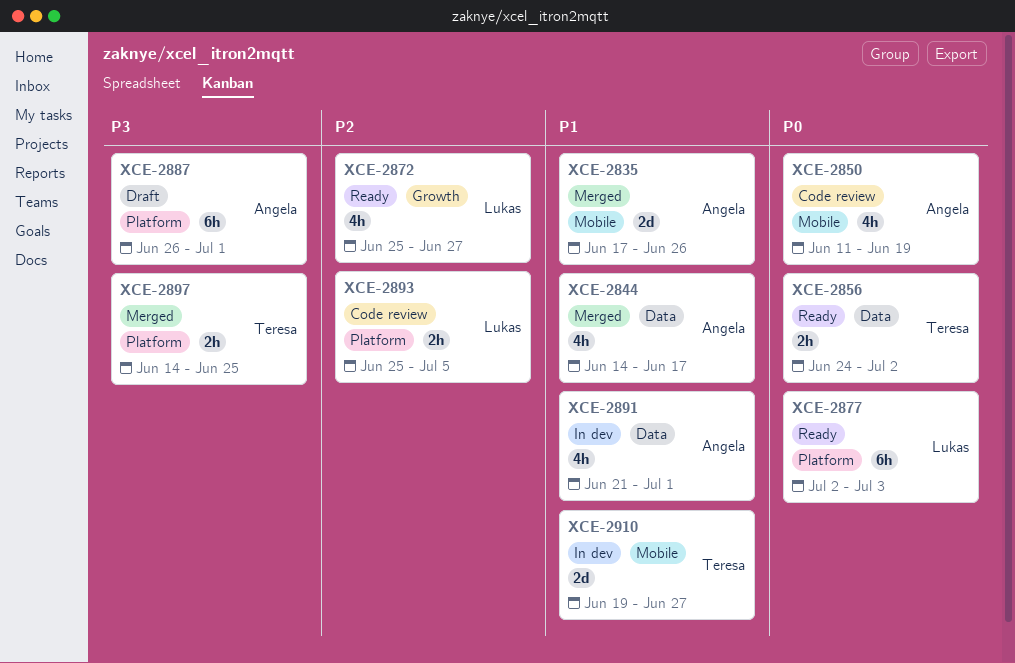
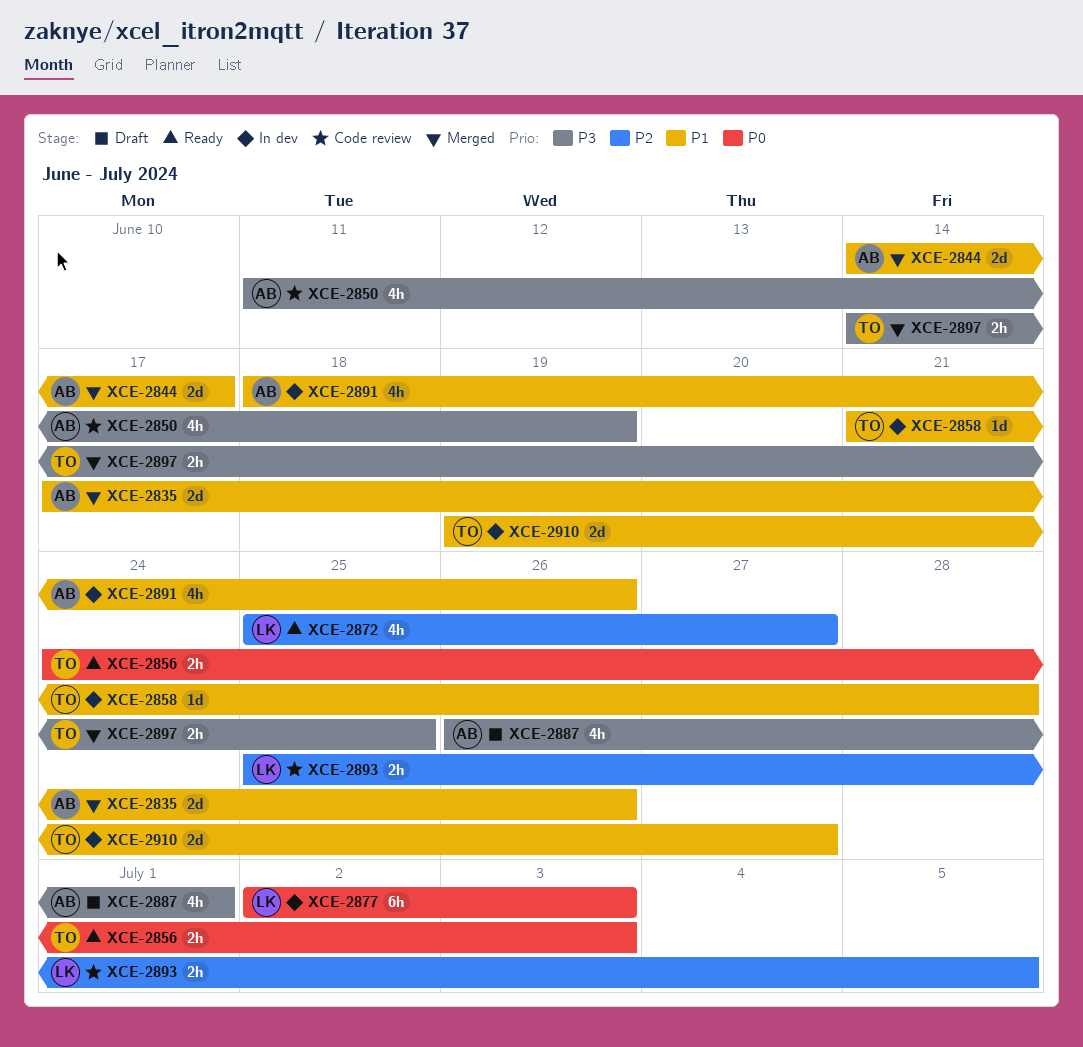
XCE-2844, estimate: 4h -> 2d
XCE-2850, priority: P0 -> P3
XCE-2856, due: Jul 2 -> Jul 3
XCE-2858: none -> present
XCE-2877, status: Ready -> In dev
XCE-2887, estimate: 6h -> 4h
XCE-2891, start: Jun 21 -> Jun 18
XCE-2891, due: Jul 1 -> Jun 26

